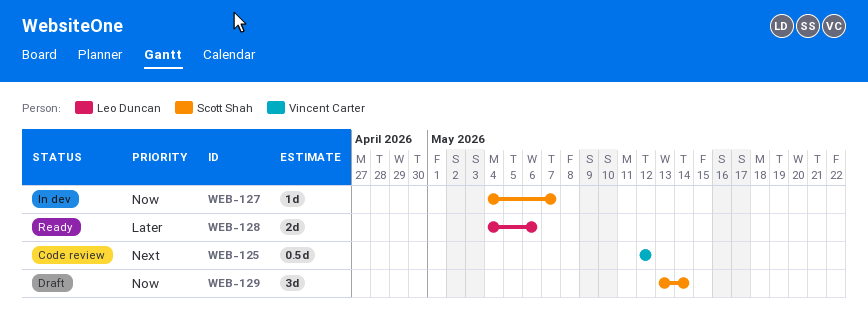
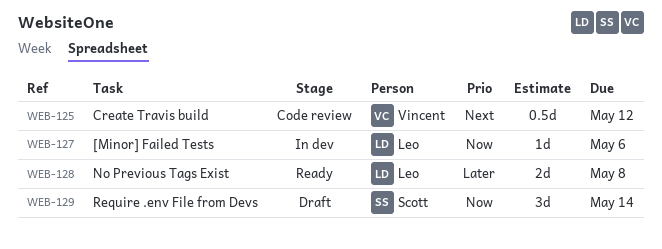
WEB-127, owner: Scott Shah -> Leo Duncan
WEB-127, due: May 7 -> May 6
WEB-128, due: May 6 -> May 8

